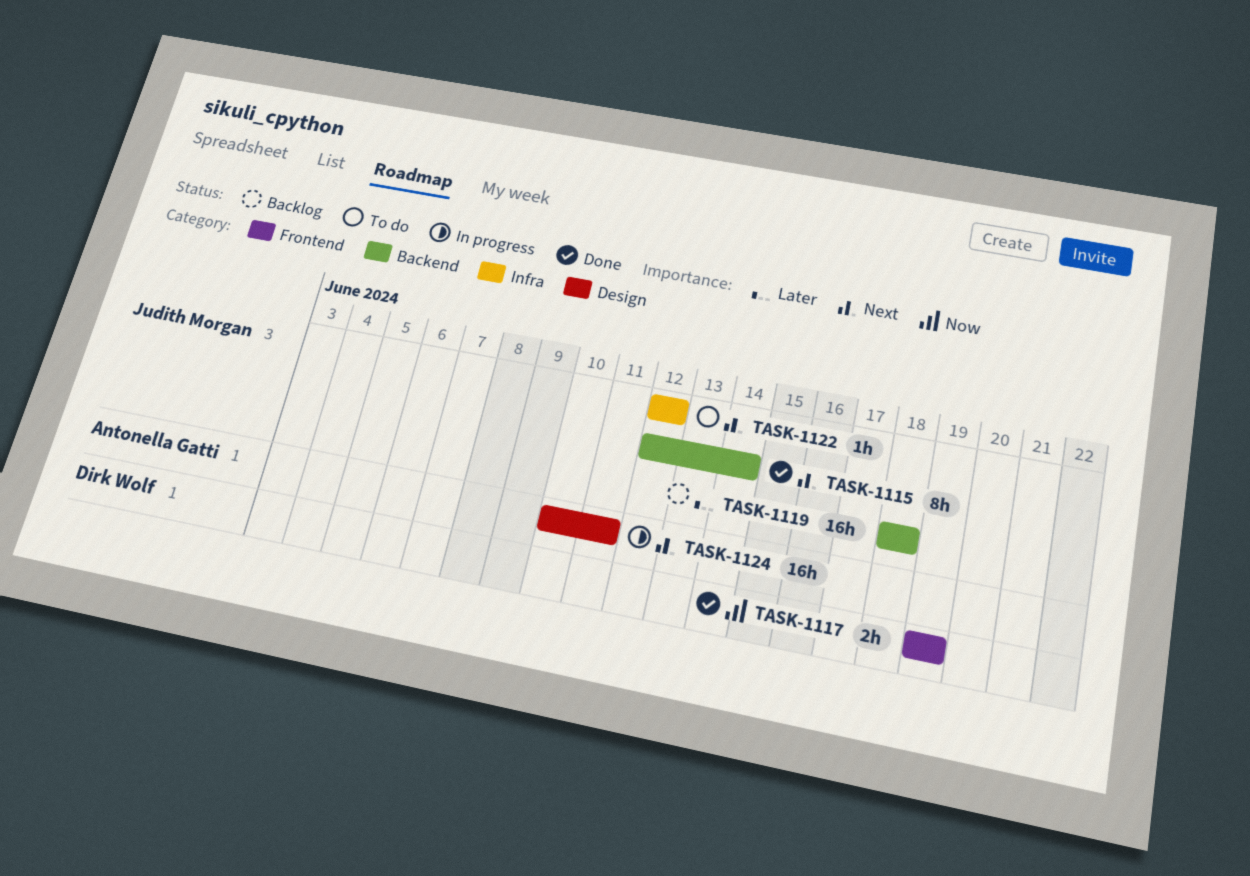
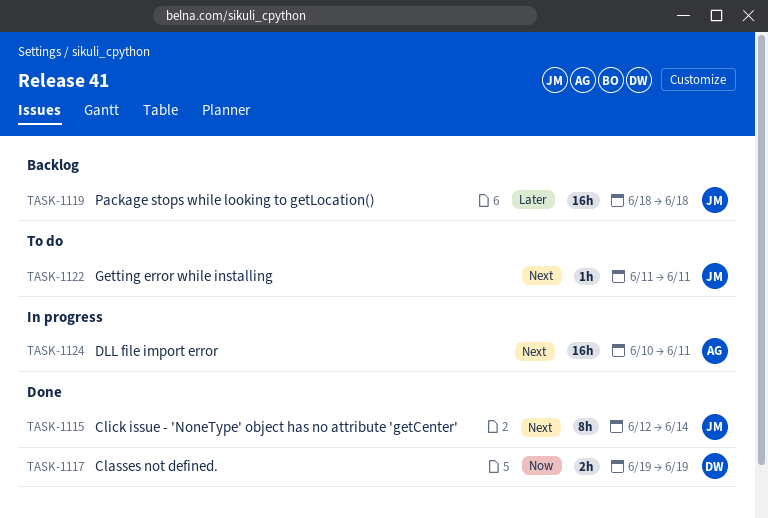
TASK-1122, start: Jun 12 -> Jun 11
TASK-1122, due: Jun 12 -> Jun 11

